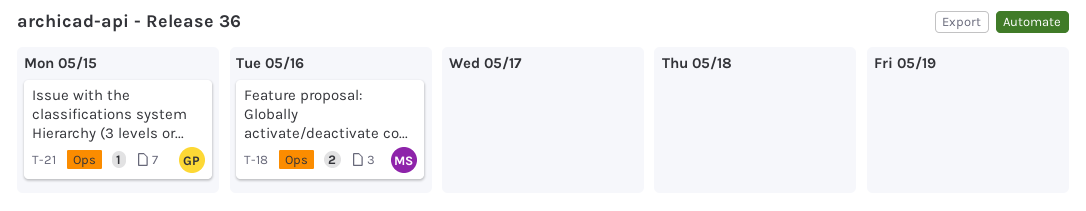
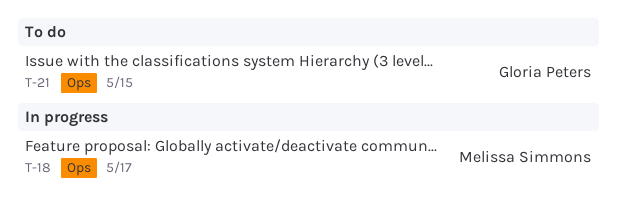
T-18, due: May 16 -> May 17

